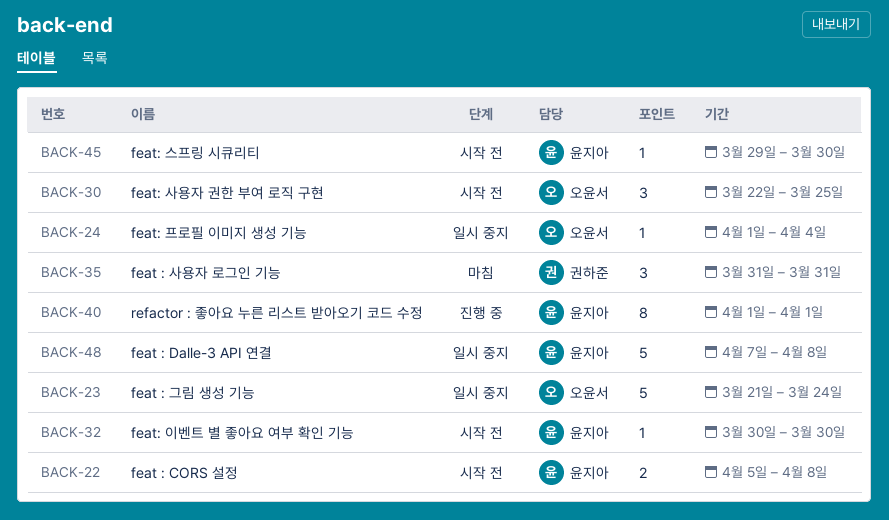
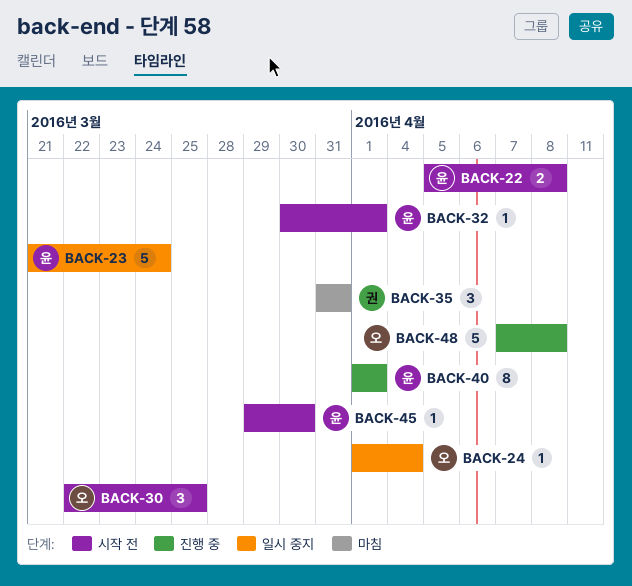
BACK-23, owner: 오윤서 -> 윤지아
BACK-32, due: Mar 30 -> Apr 1
BACK-48, status: 일시 중지 -> 진행 중
BACK-48, owner: 윤지아 -> 오윤서

